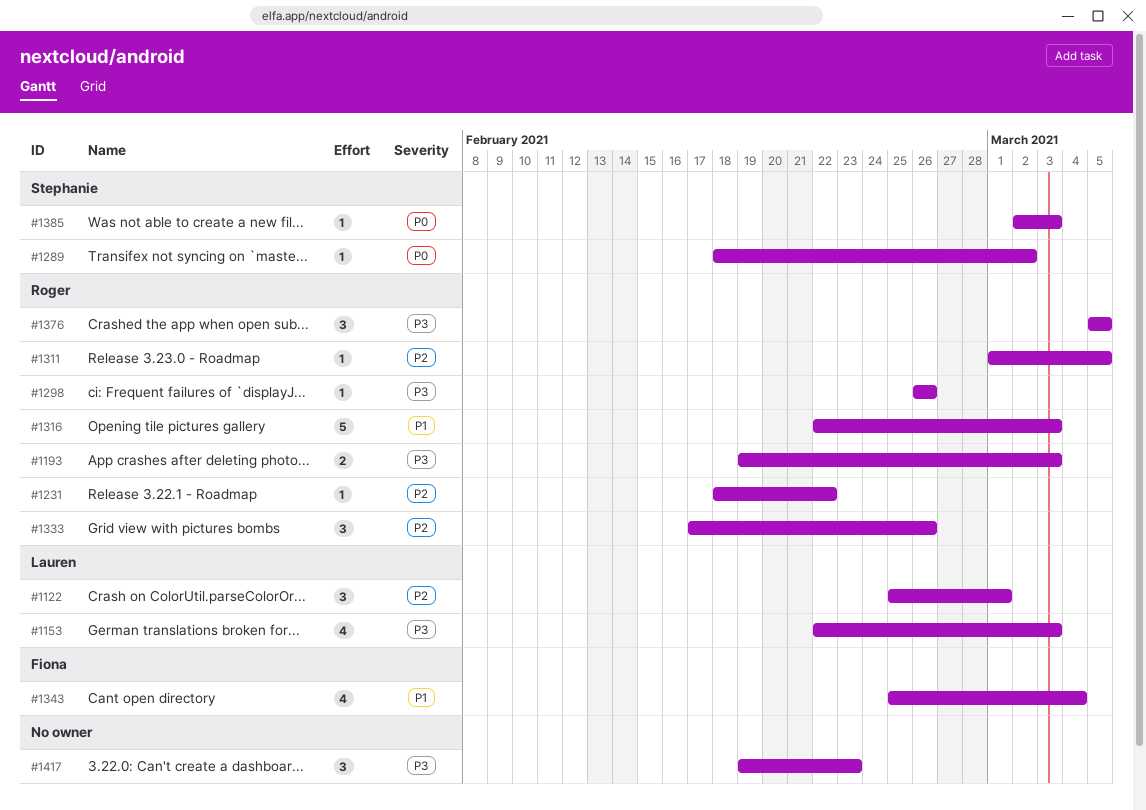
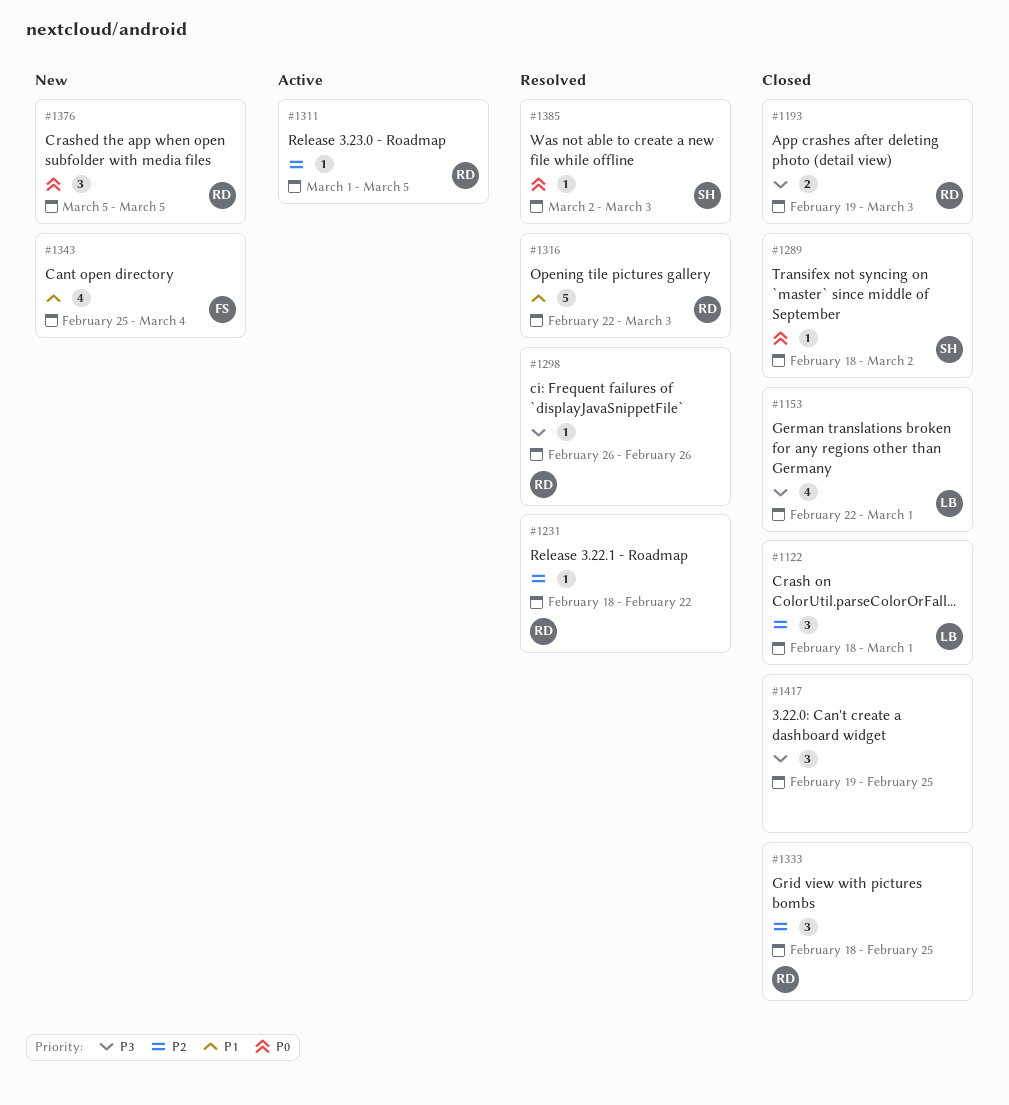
#1122, start: Feb 25 -> Feb 18
#1153, due: Mar 3 -> Mar 1
#1333, start: Feb 17 -> Feb 18
#1333, due: Feb 26 -> Feb 25
#1376, priority: P3 -> P0
#1417, due: Feb 23 -> Feb 25

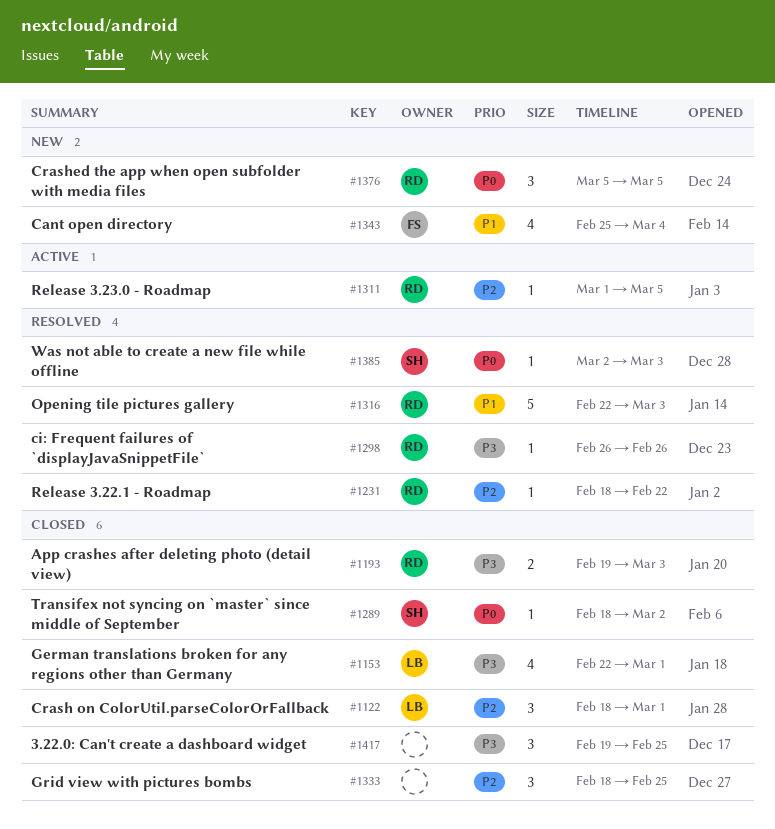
#1333, owner: RD -> none

